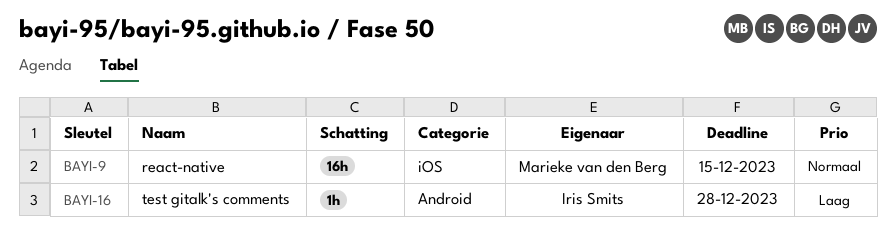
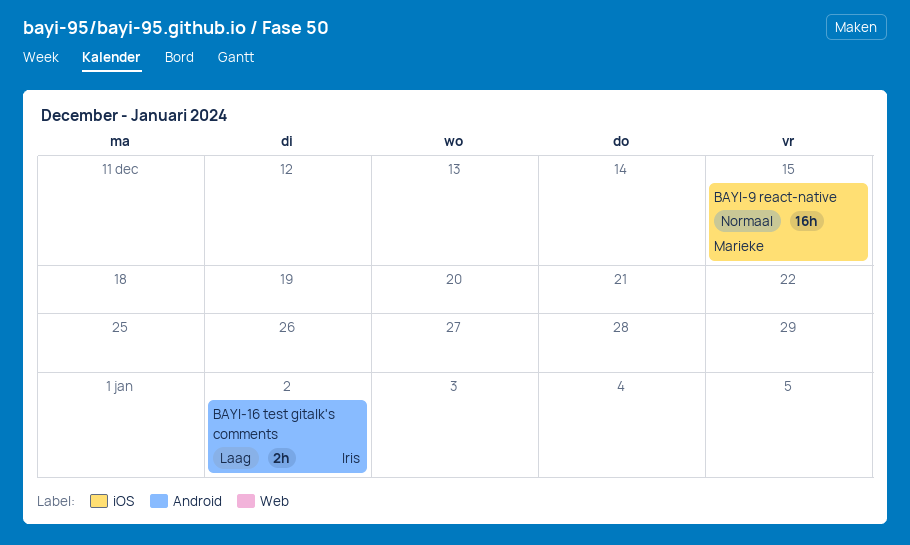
BAYI-16, estimate: 1h -> 2h
BAYI-16, due: Dec 28 -> Jan 2

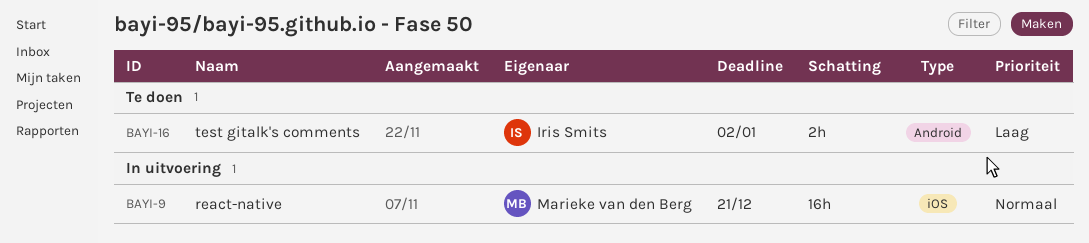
BAYI-9, due: Dec 15 -> Dec 21

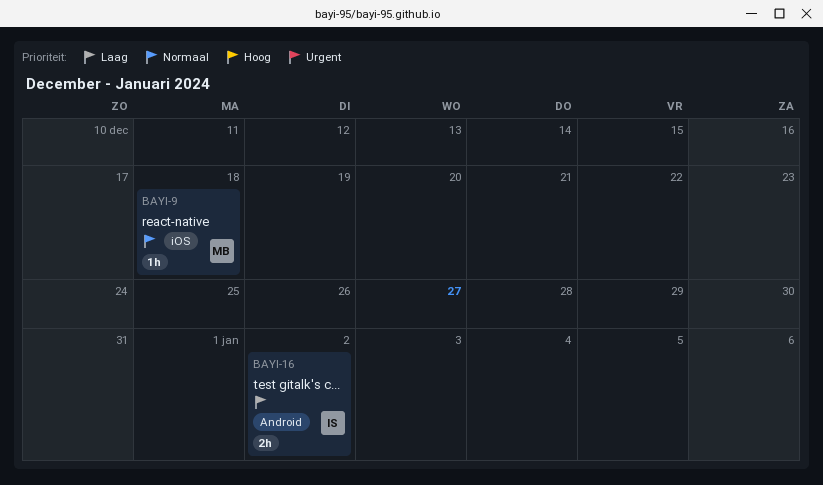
BAYI-9, estimate: 16h -> 1h
BAYI-9, due: Dec 21 -> Dec 18

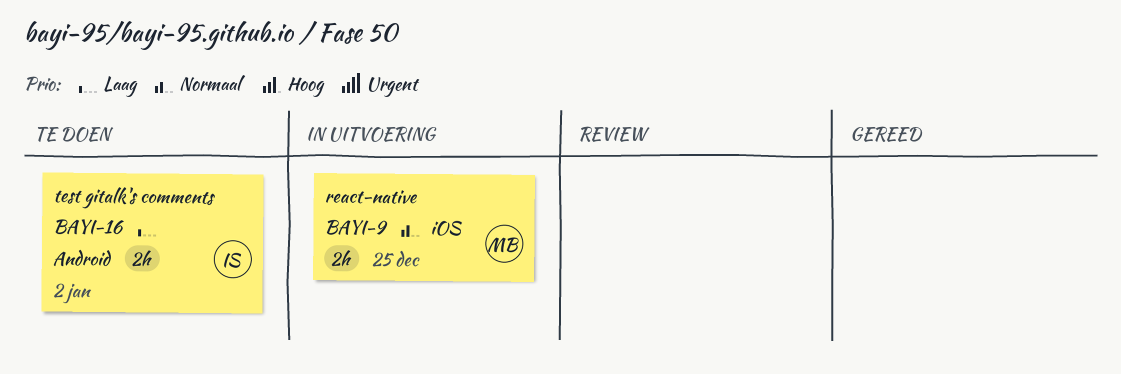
BAYI-9, estimate: 1h -> 2h
BAYI-9, due: Dec 18 -> Dec 25

